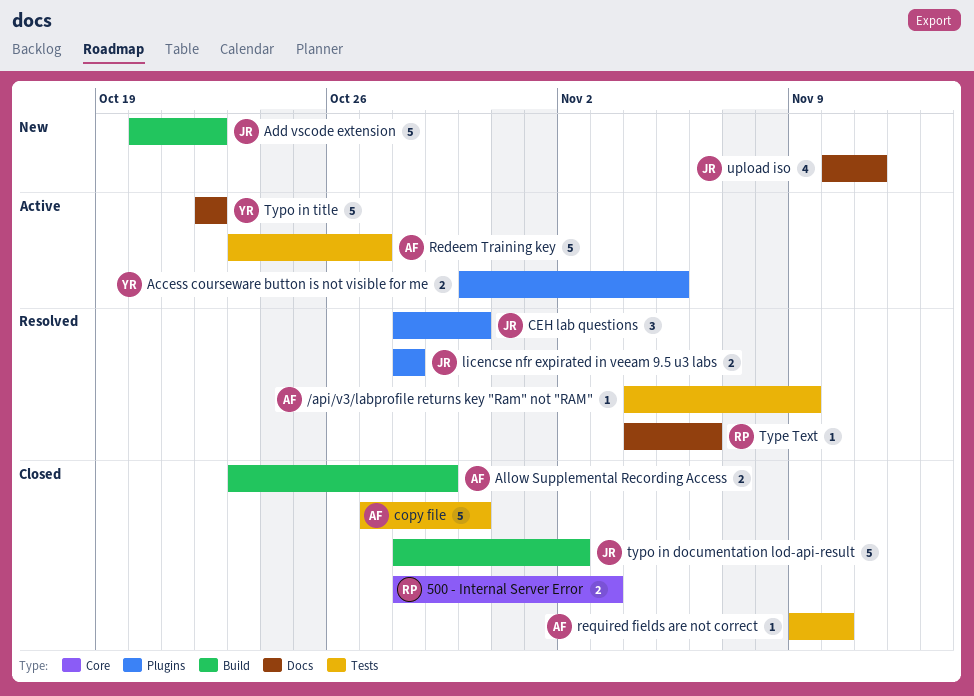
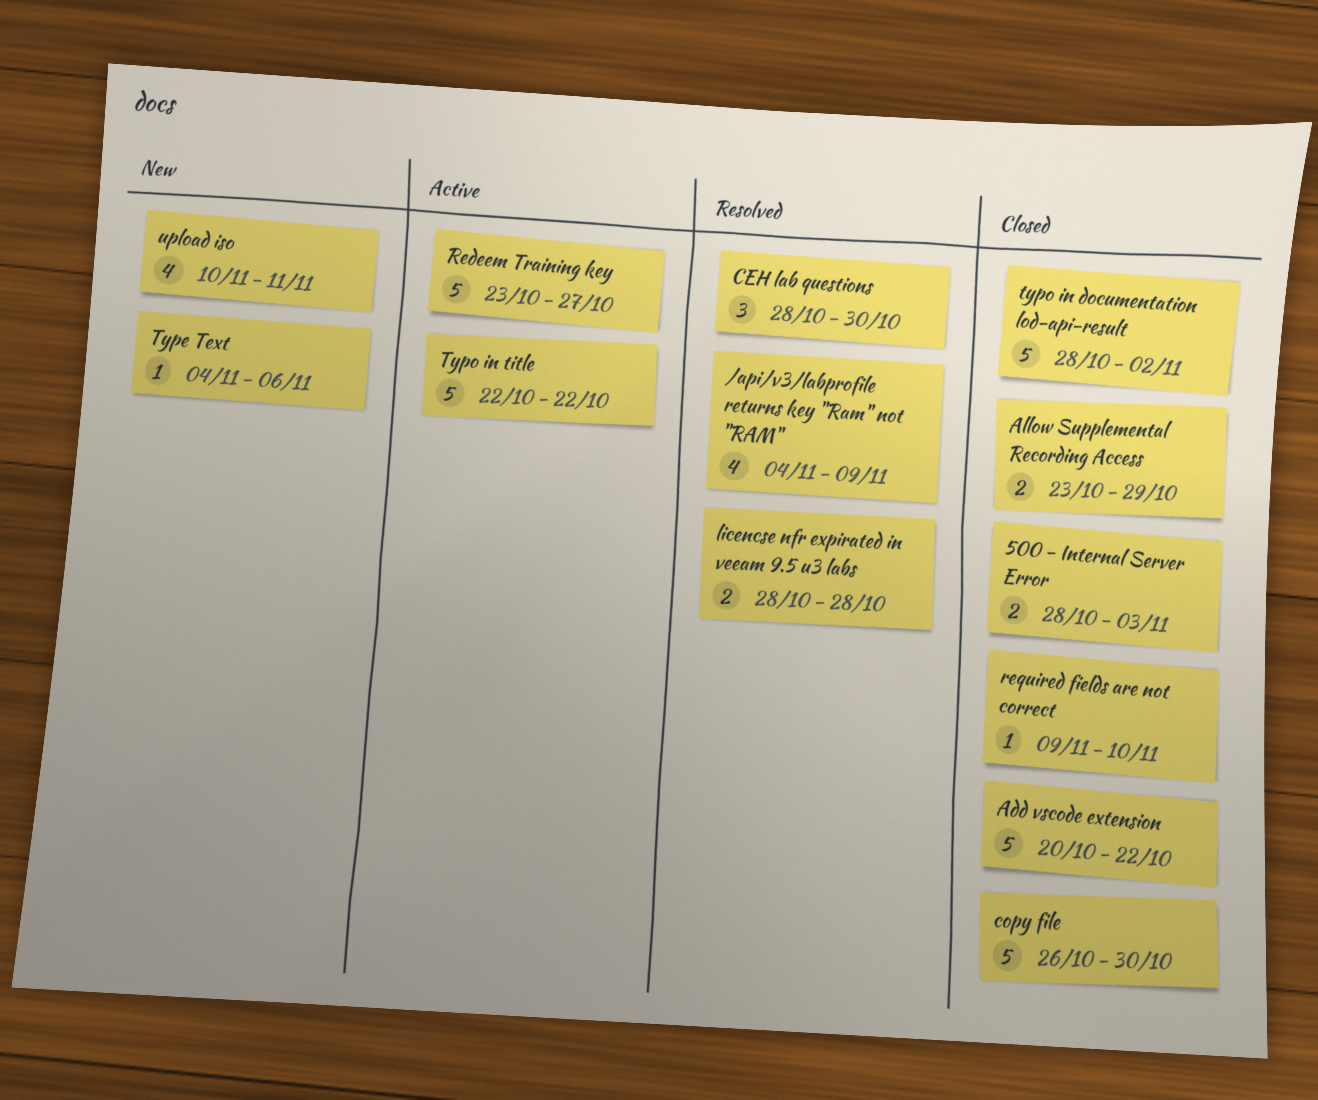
/api/v3/labprofile returns key "Ram" not "RAM", estimate: 1 -> 4
Access courseware button is not visible for me: present -> none
Add vscode extension, status: New -> Closed
copy file, start: Oct 27 -> Oct 26
Type Text, status: Resolved -> New

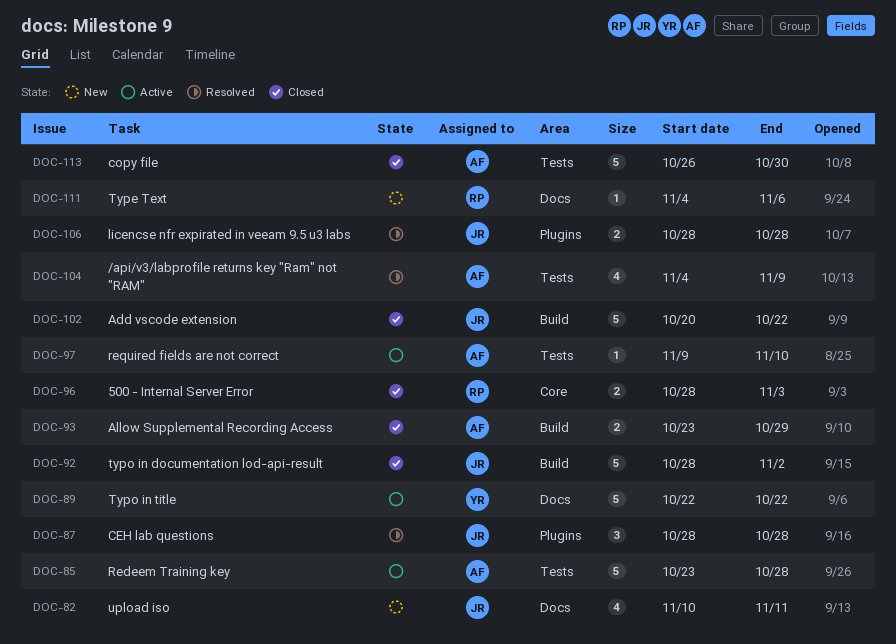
CEH lab questions, due: Oct 30 -> Oct 28
Redeem Training key, due: Oct 27 -> Oct 28
required fields are not correct, status: Closed -> Active

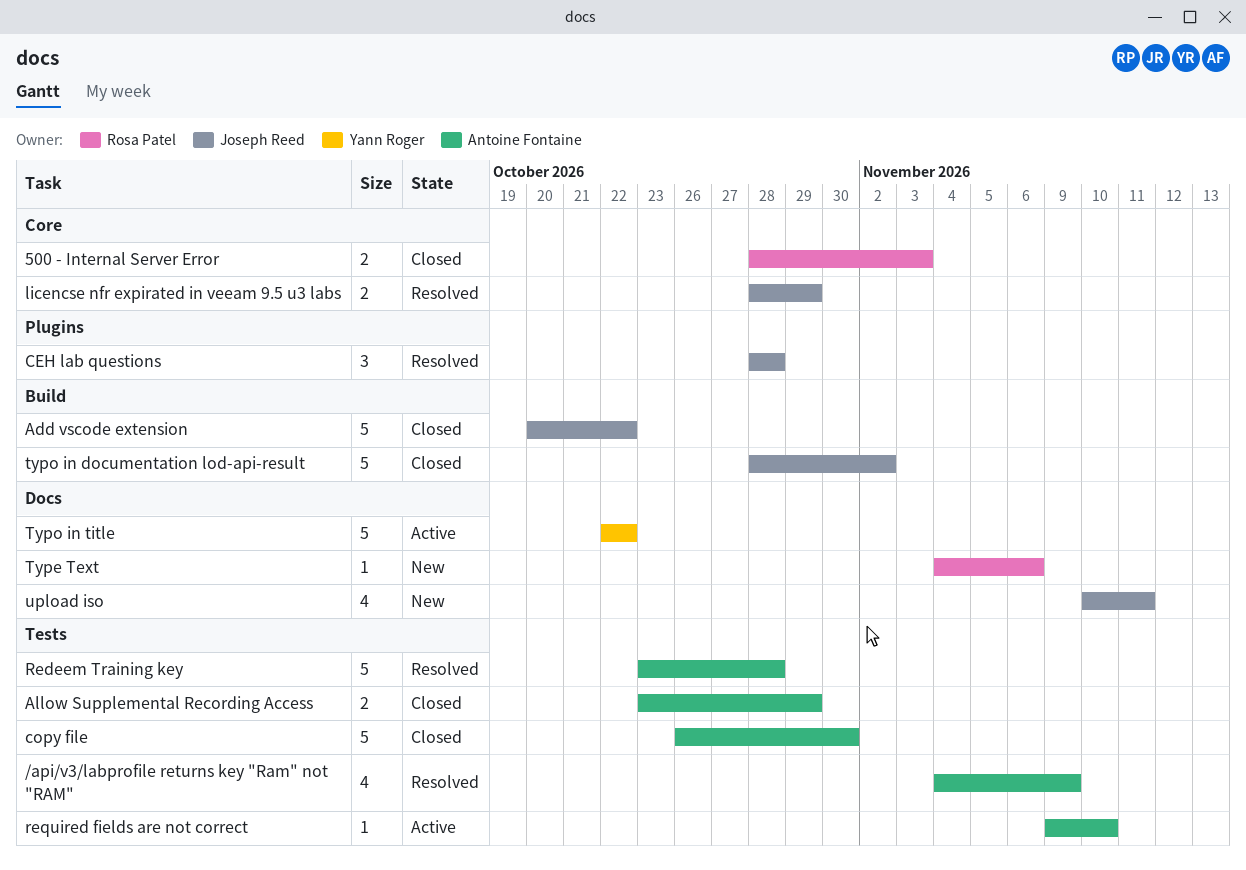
Allow Supplemental Recording Access, label: Build -> Tests
licencse nfr expirated in veeam 9.5 u3 labs, label: Plugins -> Core
licencse nfr expirated in veeam 9.5 u3 labs, due: Oct 28 -> Oct 29
Redeem Training key, status: Active -> Resolved

